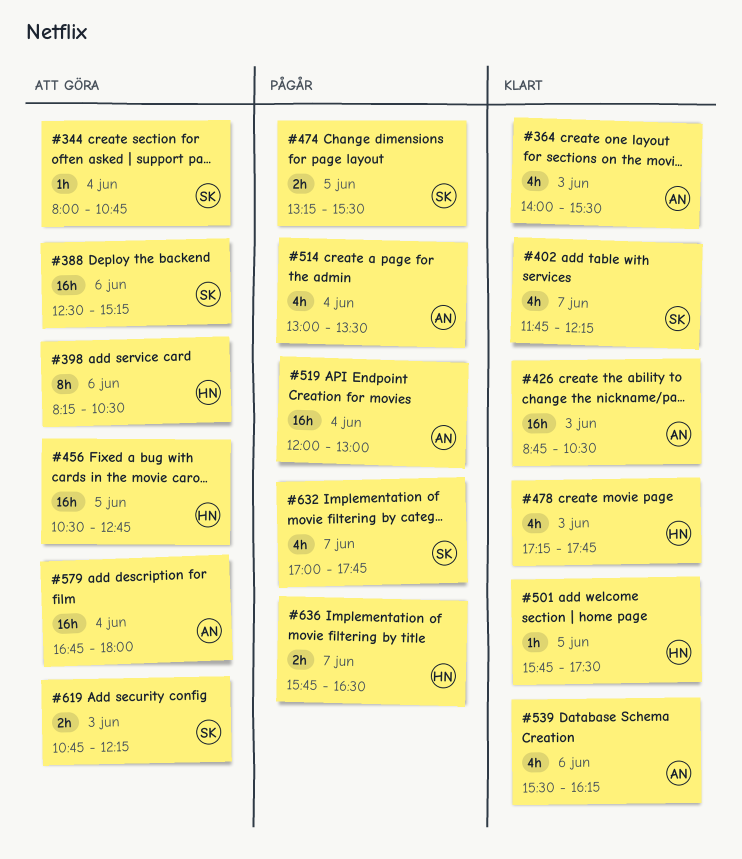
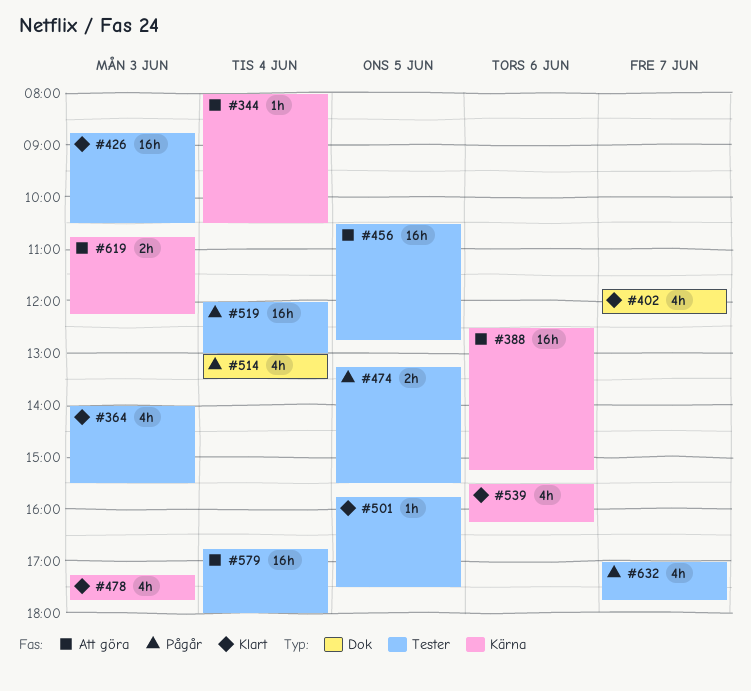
#344, ends: 10:45 -> 10:30
#398: present -> none
#636: present -> none

